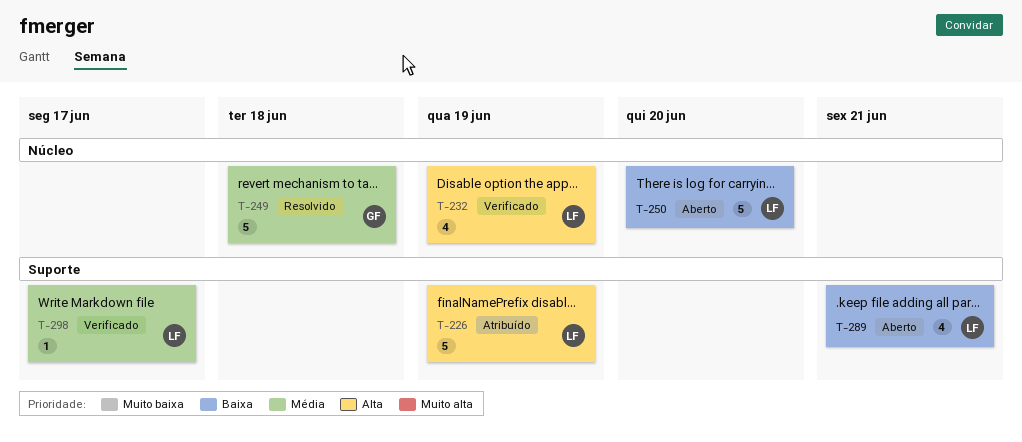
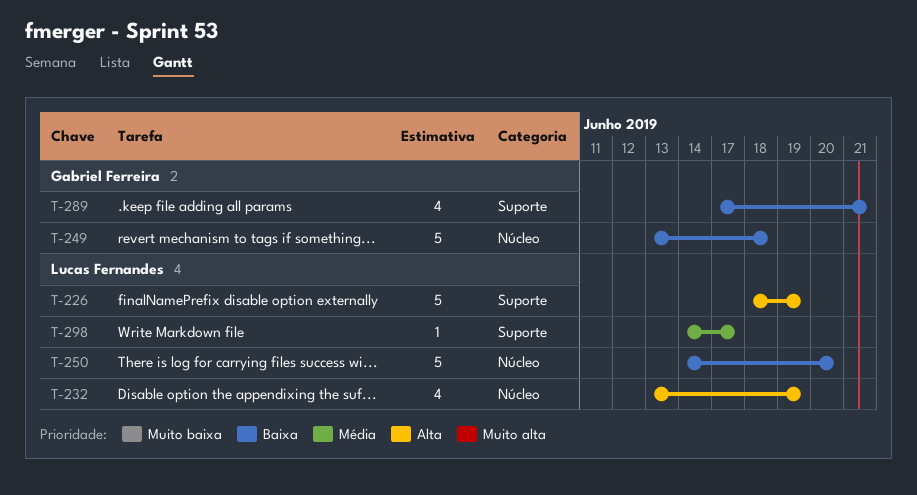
T-249, priority: Média -> Baixa
T-289, owner: Lucas Fernandes -> Gabriel Ferreira

